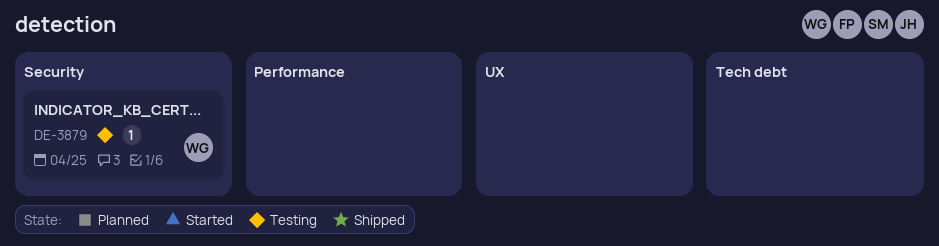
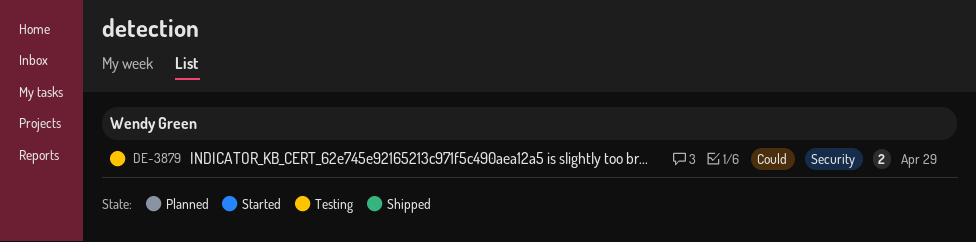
DE-3879, estimate: 1 -> 2
DE-3879, due: Apr 25 -> Apr 29

